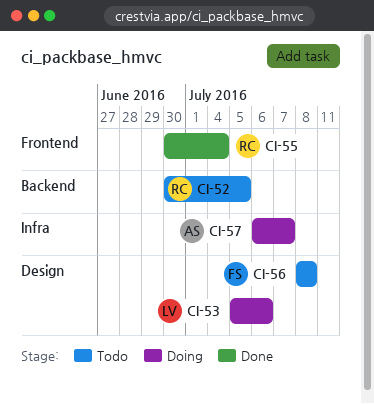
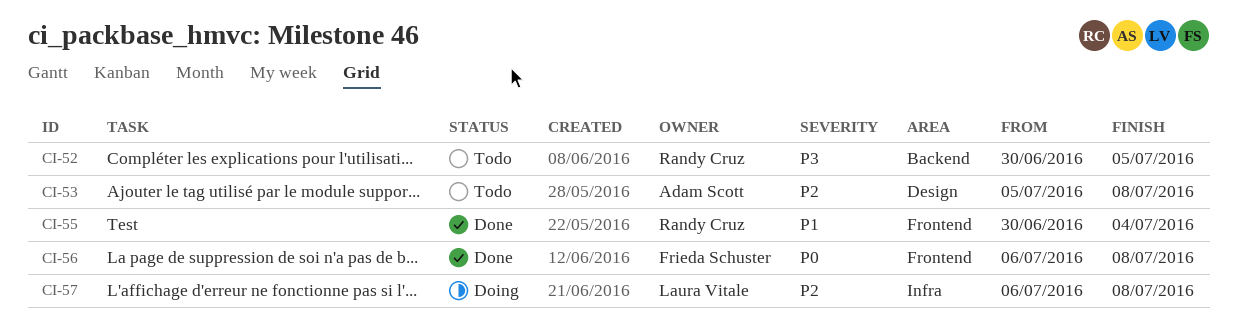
CI-53, status: Doing -> Todo
CI-53, owner: Laura Vitale -> Adam Scott
CI-53, due: Jul 6 -> Jul 8
CI-56, status: Todo -> Done
CI-56, label: Design -> Frontend
CI-56, start: Jul 8 -> Jul 6
CI-57, owner: Adam Scott -> Laura Vitale
CI-57, due: Jul 7 -> Jul 8

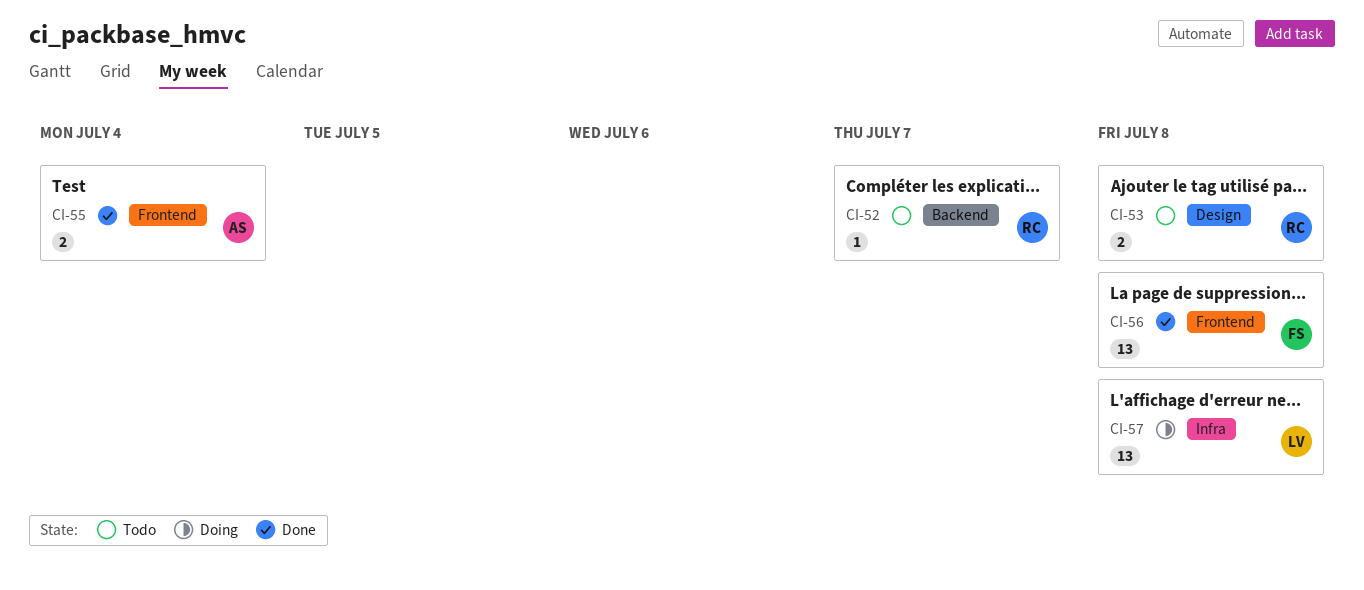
CI-52, due: Jul 5 -> Jul 7
CI-53, owner: Adam Scott -> Randy Cruz
CI-55, owner: Randy Cruz -> Adam Scott

